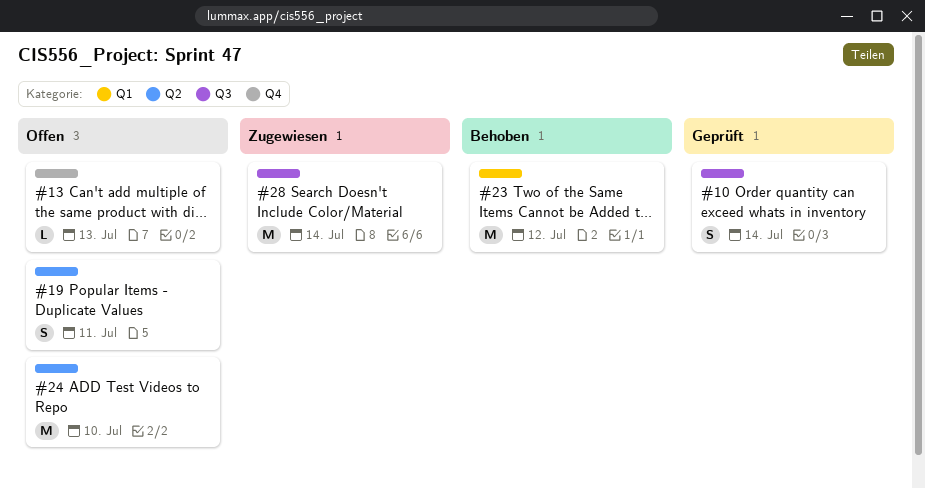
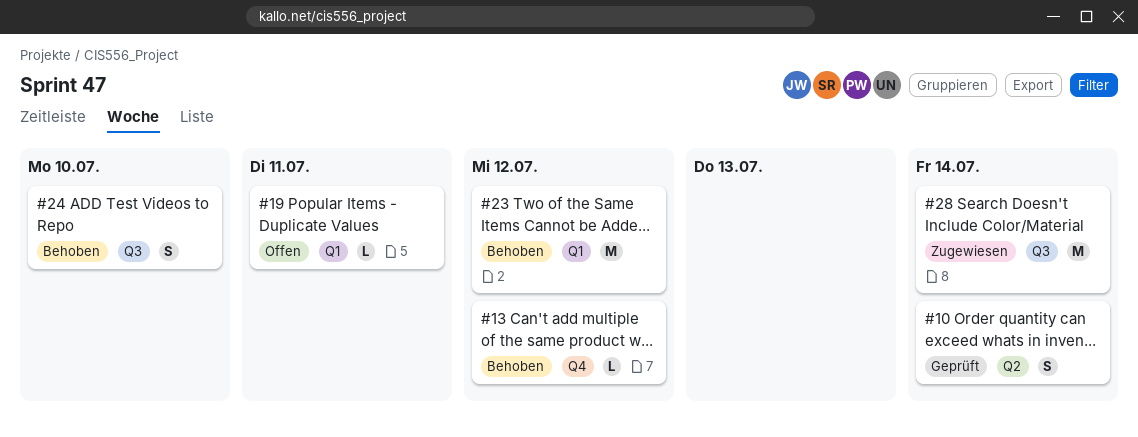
#10, label: Q3 -> Q2
#13, status: Offen -> Behoben
#13, due: Jul 13 -> Jul 12
#19, label: Q2 -> Q1
#19, estimate: S -> L
#24, status: Offen -> Behoben
#24, label: Q2 -> Q3
#24, estimate: M -> S

